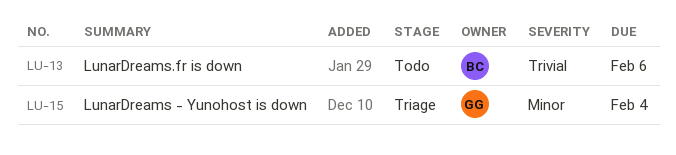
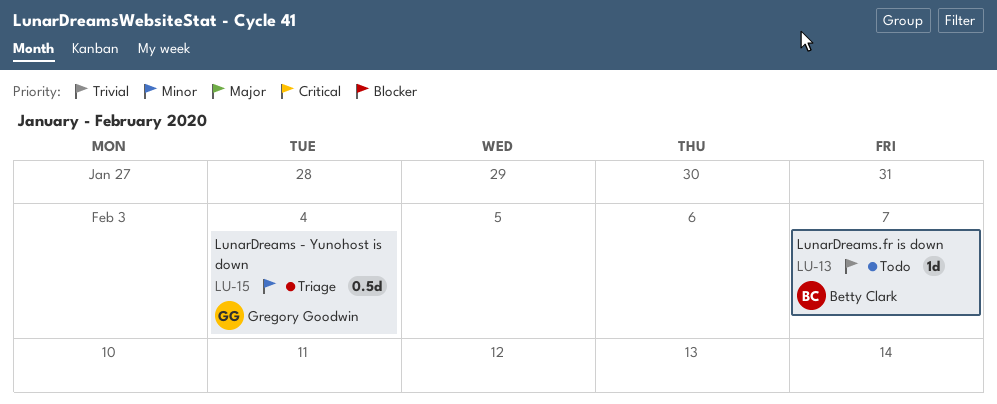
LU-13, due: Feb 6 -> Feb 7

